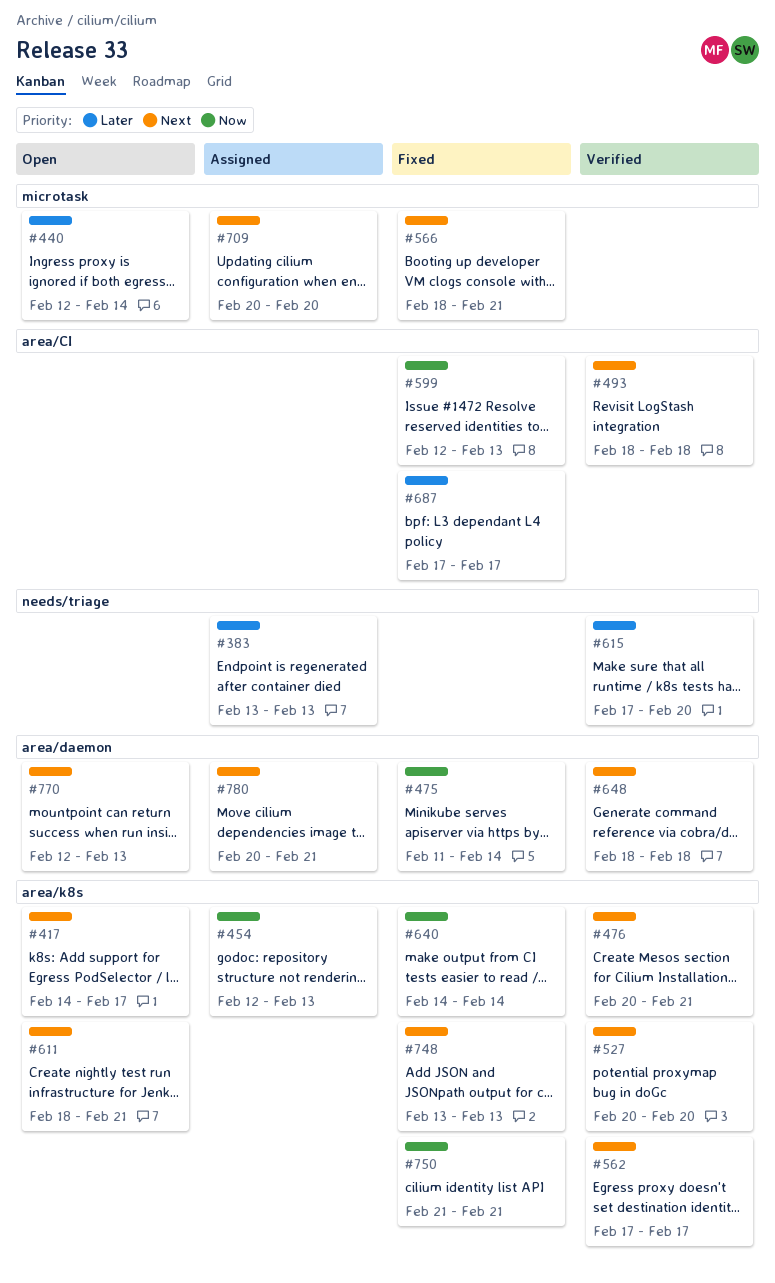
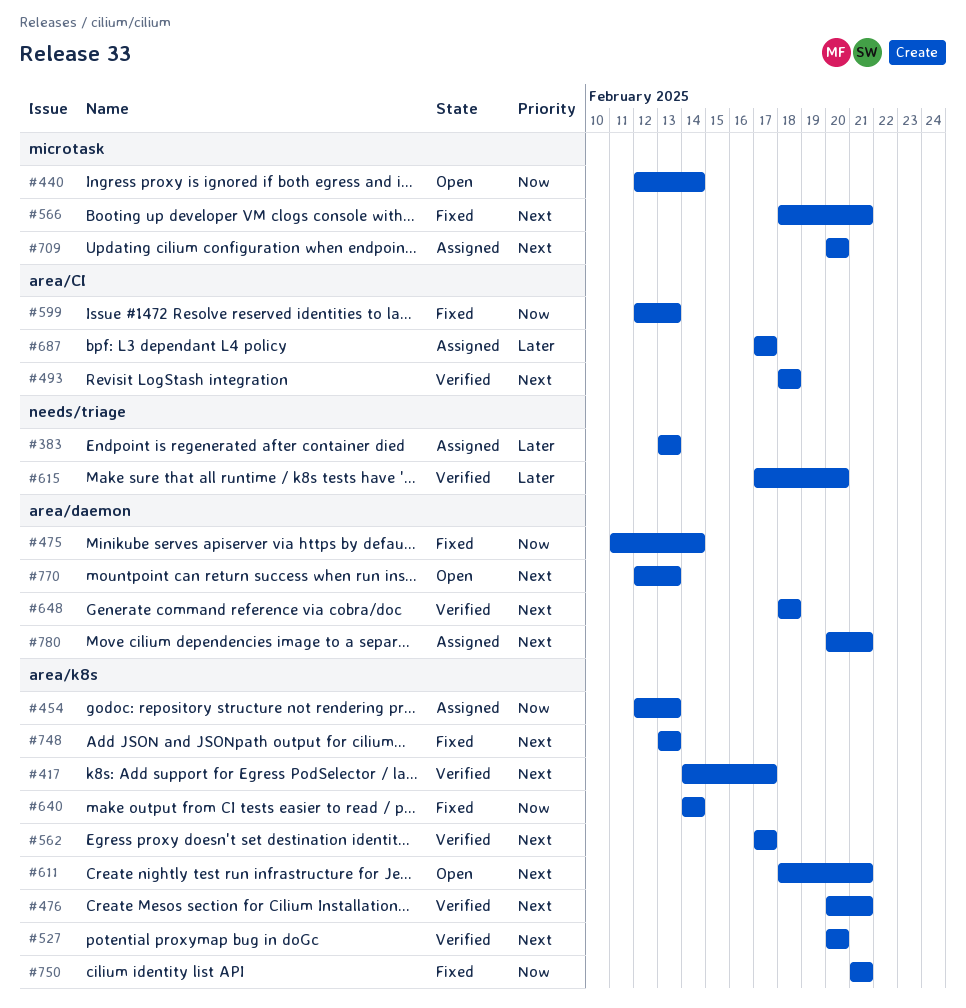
#417, status: Open -> Verified
#440, priority: Later -> Now
#687, status: Fixed -> Assigned

